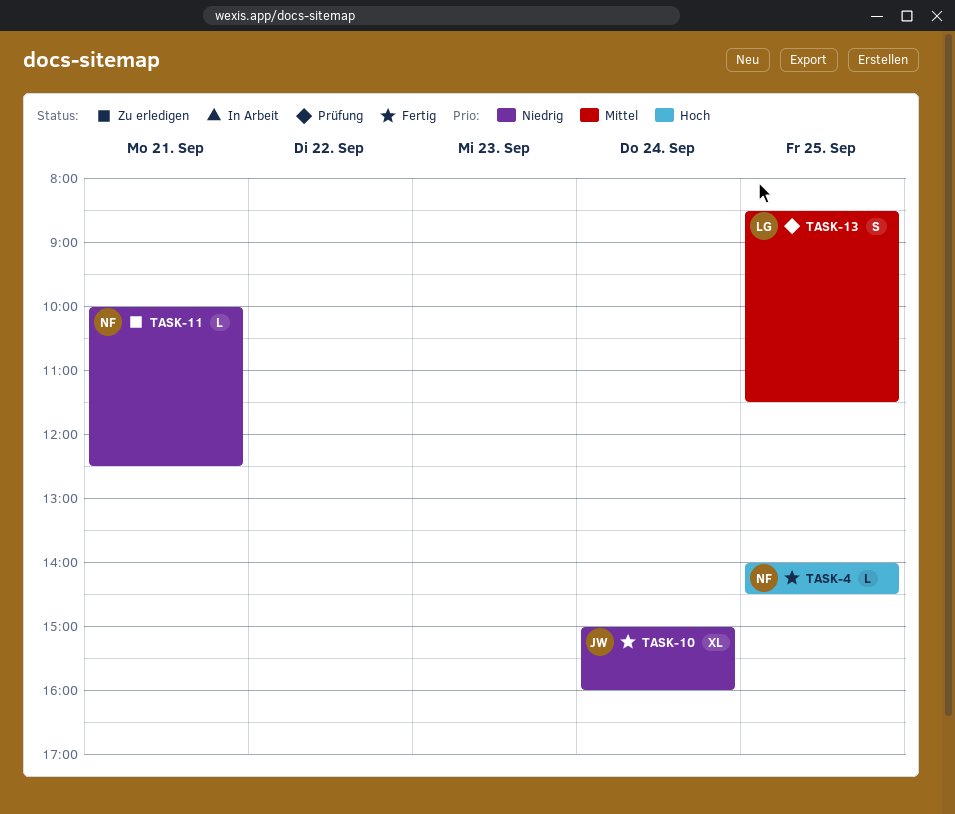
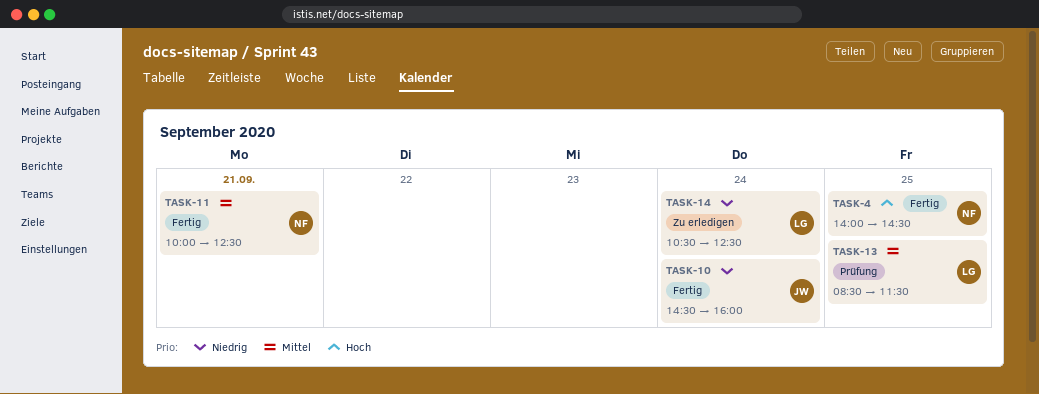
TASK-10, begins: 15:00 -> 14:30
TASK-11, status: Zu erledigen -> Fertig
TASK-11, priority: Niedrig -> Mittel
TASK-14: none -> present

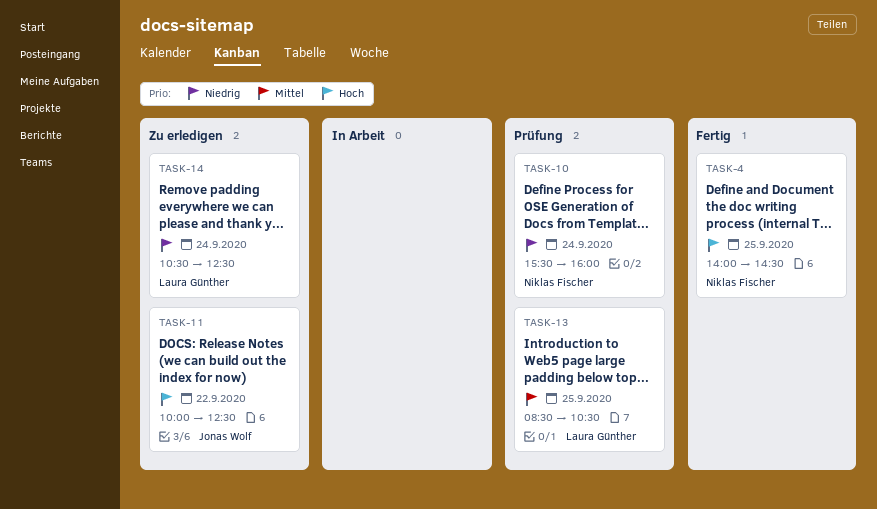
TASK-10, status: Fertig -> Prüfung
TASK-10, owner: Jonas Wolf -> Niklas Fischer
TASK-10, begins: 14:30 -> 15:30
TASK-11, status: Fertig -> Zu erledigen
TASK-11, owner: Niklas Fischer -> Jonas Wolf
TASK-11, priority: Mittel -> Hoch
TASK-11, day: Sep 21 -> Sep 22
TASK-13, ends: 11:30 -> 10:30

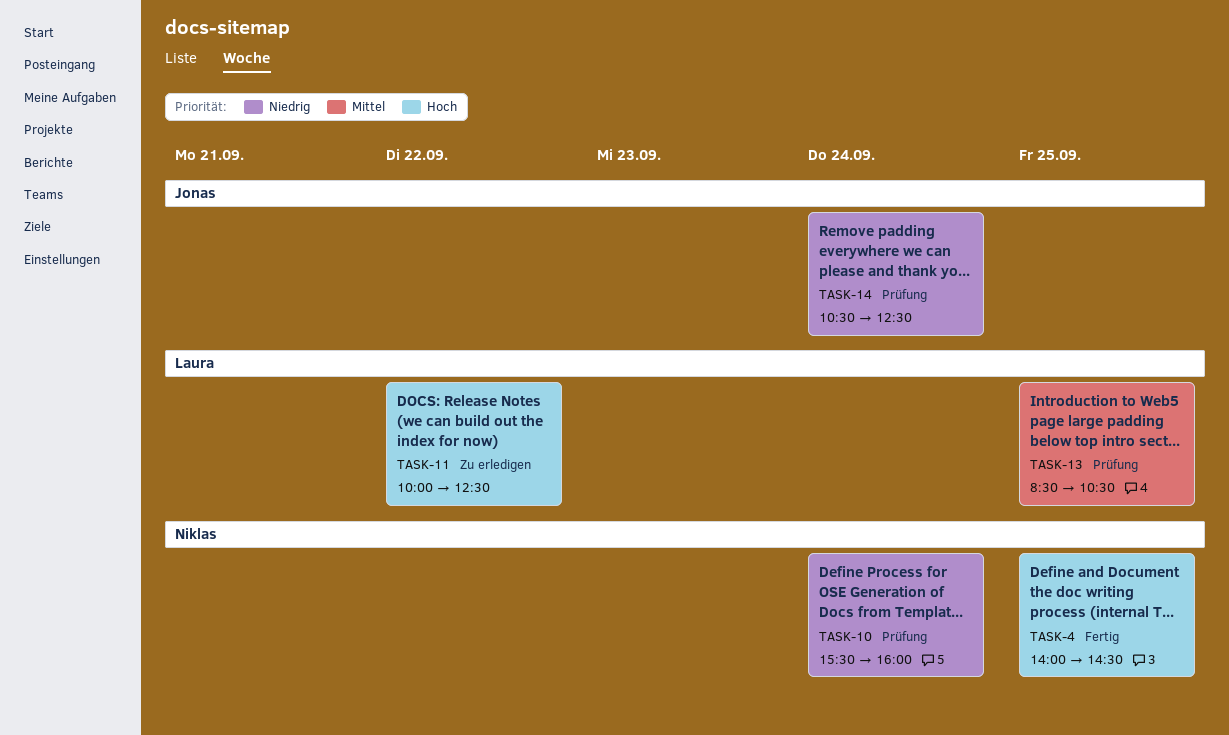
TASK-11, owner: Jonas Wolf -> Laura Günther
TASK-14, status: Zu erledigen -> Prüfung
TASK-14, owner: Laura Günther -> Jonas Wolf

